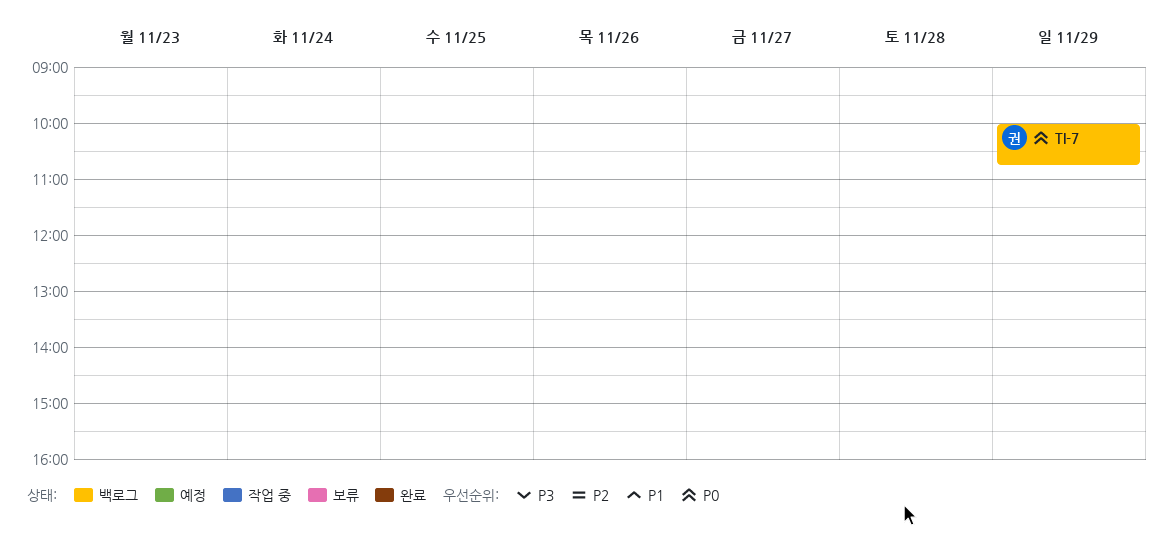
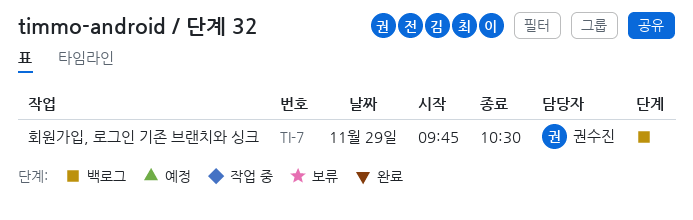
TI-7, begins: 10:00 -> 09:45
TI-7, ends: 10:45 -> 10:30

